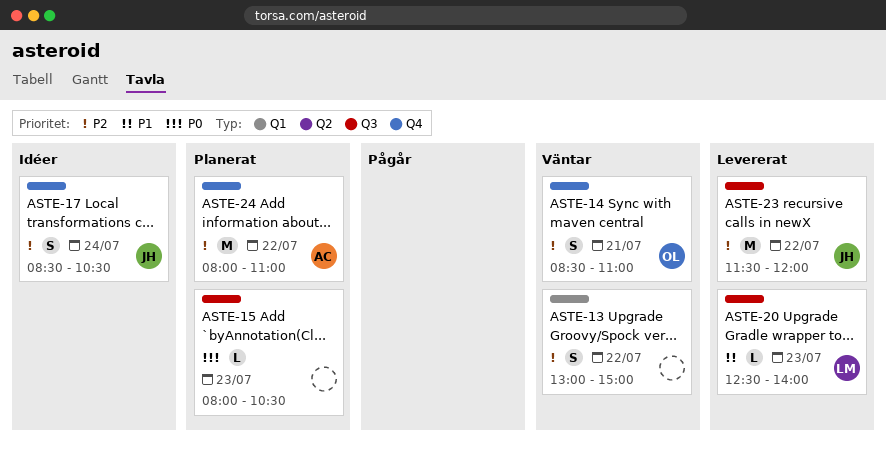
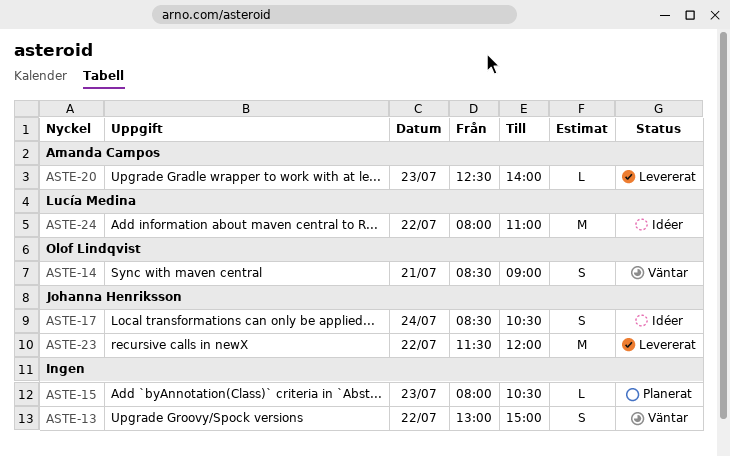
ASTE-14, ends: 11:00 -> 09:00
ASTE-20, owner: Lucía Medina -> Amanda Campos
ASTE-24, status: Planerat -> Idéer
ASTE-24, owner: Amanda Campos -> Lucía Medina

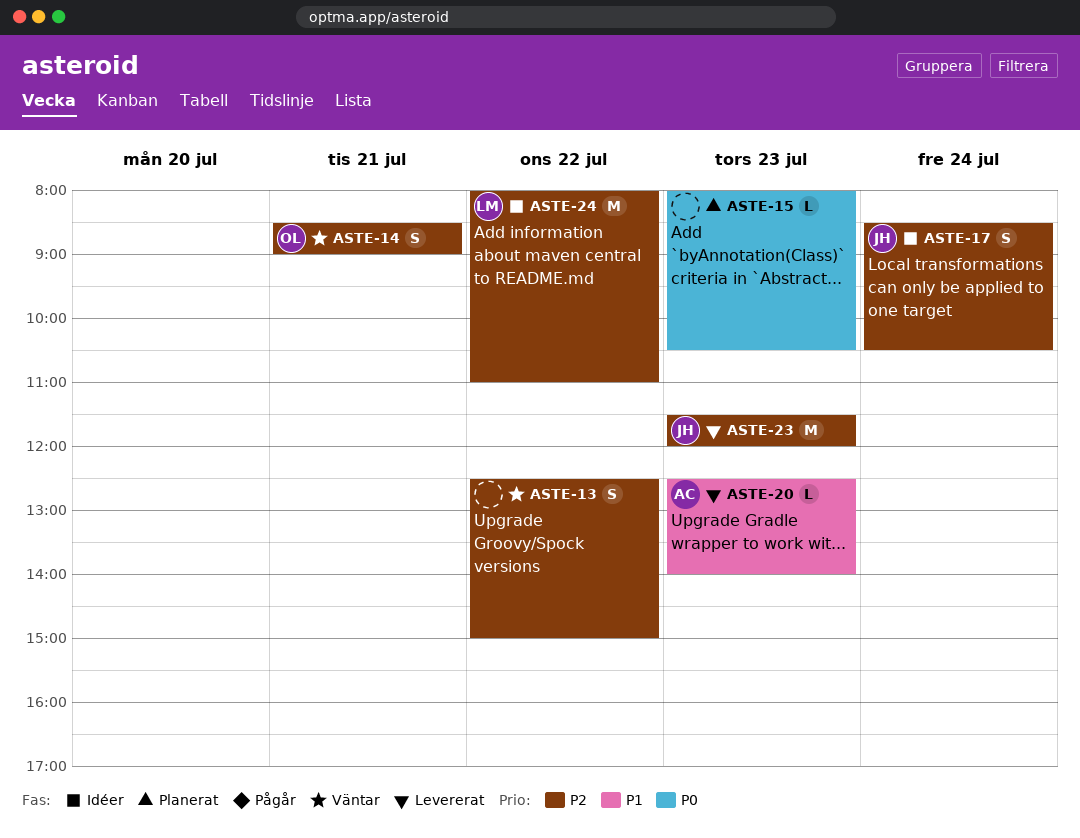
ASTE-13, begins: 13:00 -> 12:30
ASTE-23, day: Jul 22 -> Jul 23

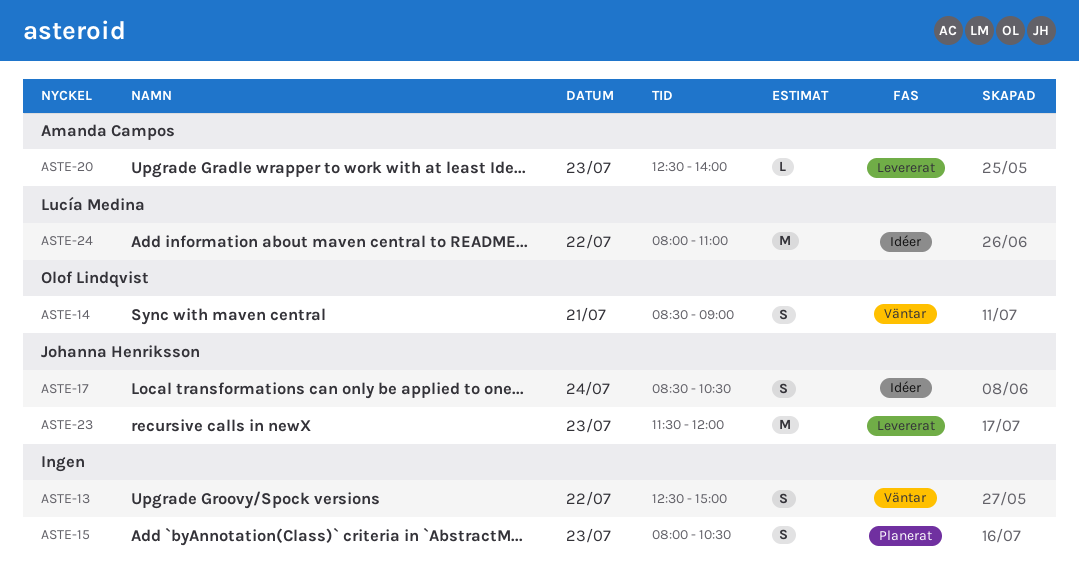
ASTE-15, estimate: L -> S

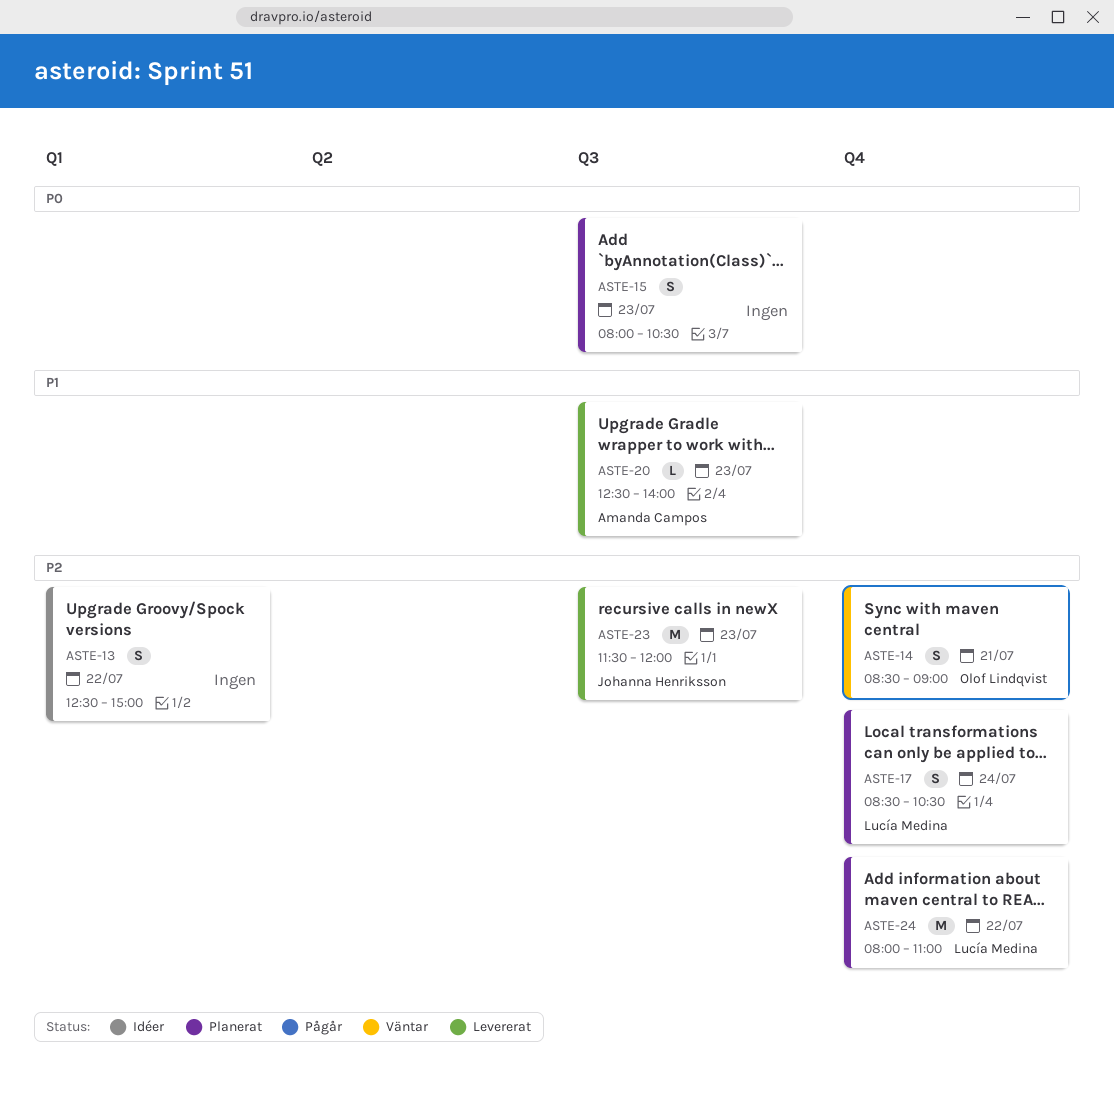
ASTE-13, status: Väntar -> Idéer
ASTE-17, status: Idéer -> Planerat
ASTE-17, owner: Johanna Henriksson -> Lucía Medina
ASTE-24, status: Idéer -> Planerat

